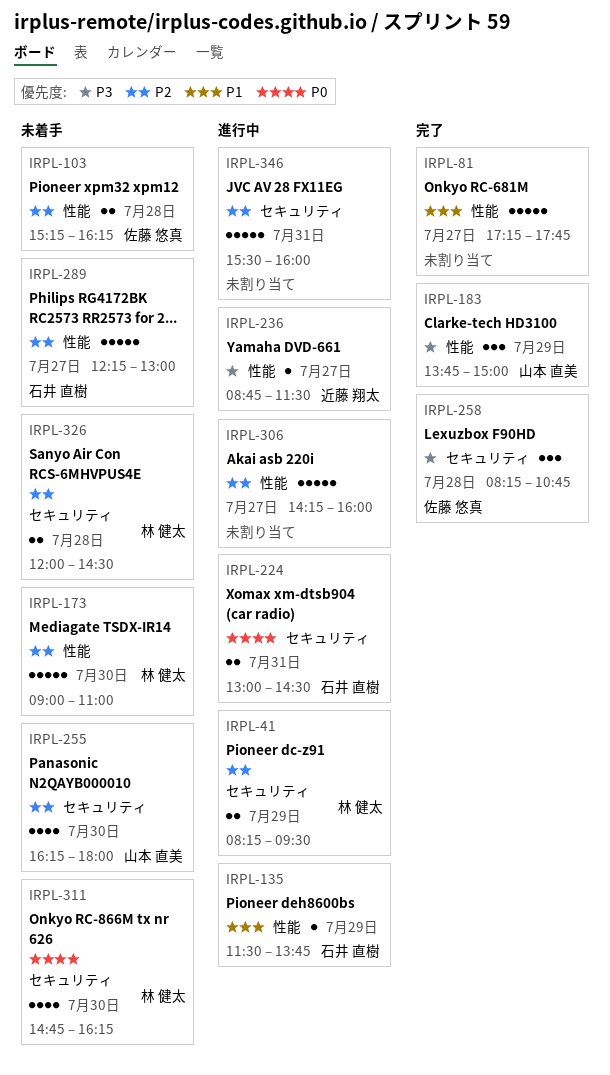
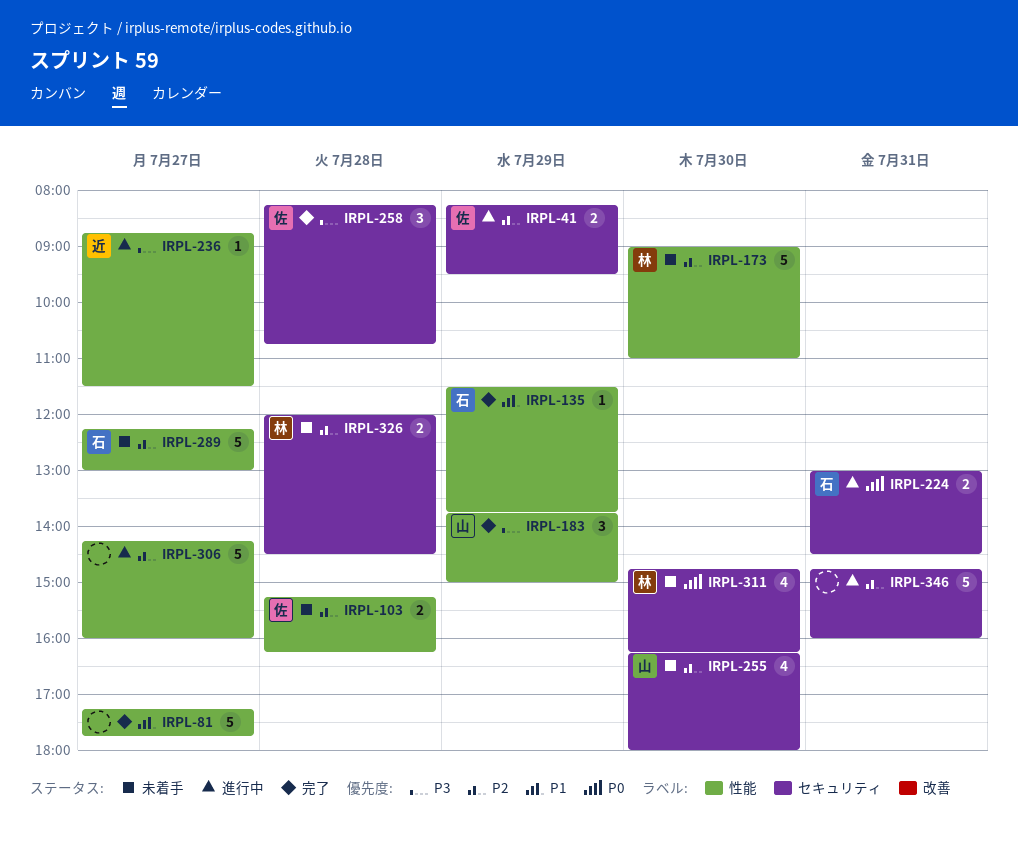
IRPL-41, owner: 林 健太 -> 佐藤 悠真
IRPL-135, status: 進行中 -> 完了
IRPL-346, begins: 15:30 -> 14:45

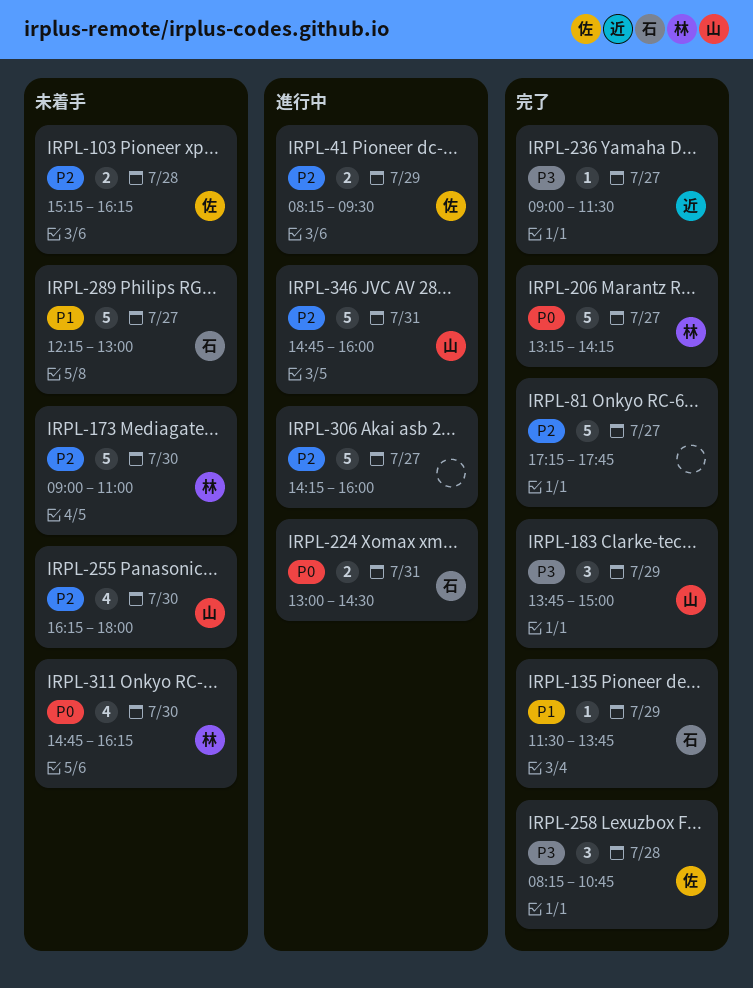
IRPL-81, priority: P1 -> P2
IRPL-206: none -> present
IRPL-236, status: 進行中 -> 完了
IRPL-236, begins: 08:45 -> 09:00
IRPL-289, priority: P2 -> P1
IRPL-326: present -> none
IRPL-346, owner: none -> 山

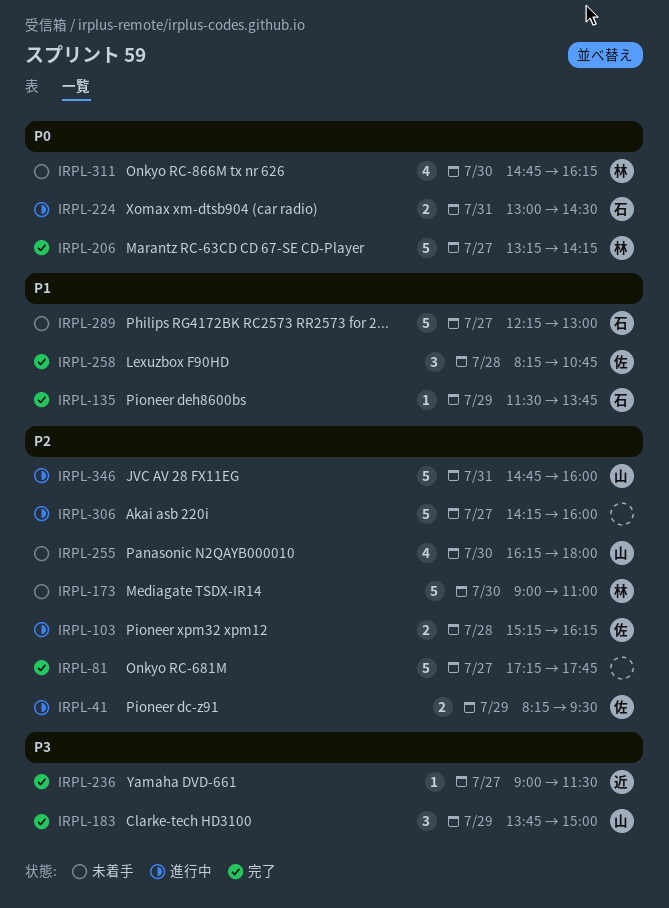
IRPL-103, status: 未着手 -> 進行中
IRPL-258, priority: P3 -> P1

